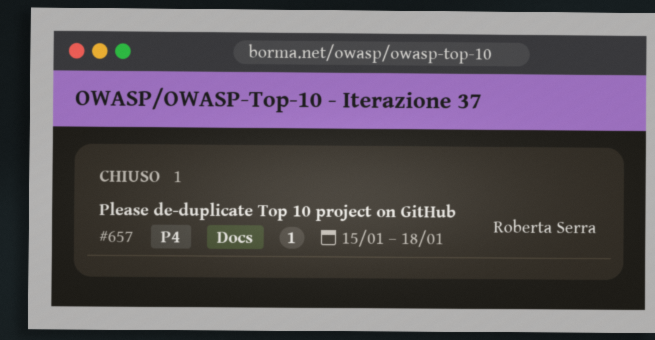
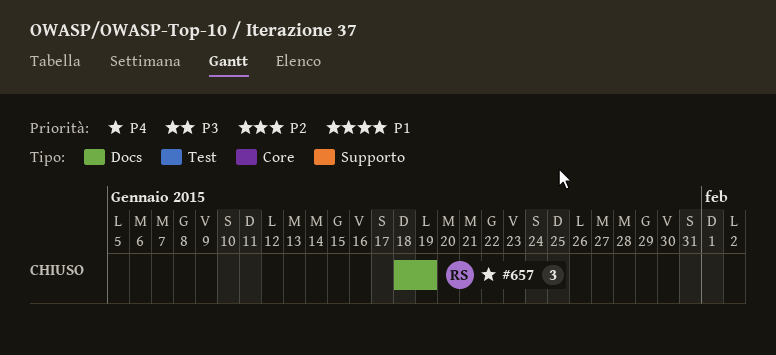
#657, estimate: 1 -> 3
#657, start: Jan 15 -> Jan 18
#657, due: Jan 18 -> Jan 19

